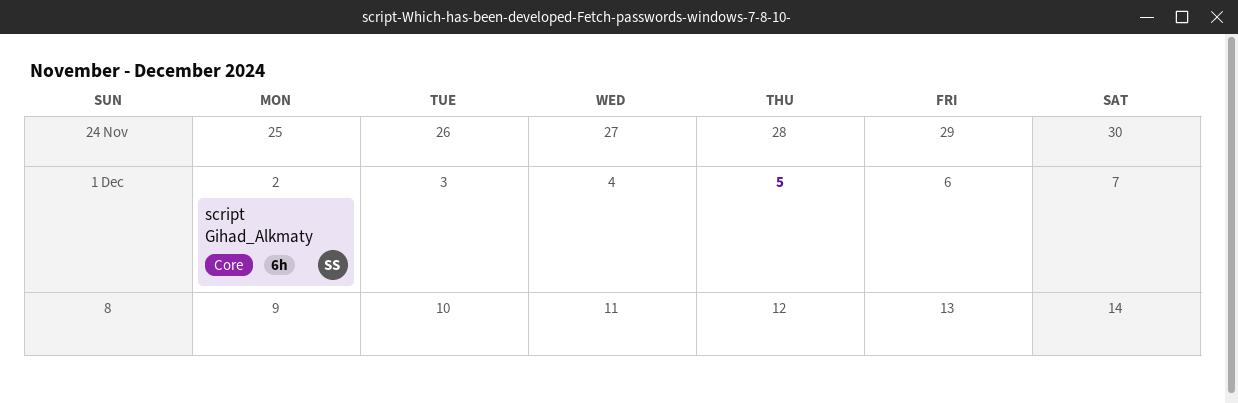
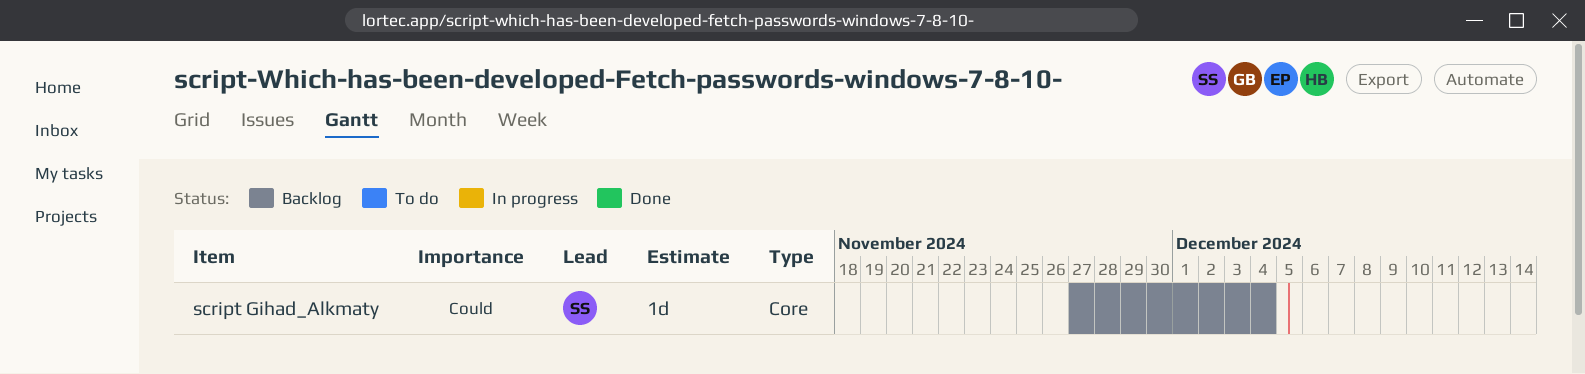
script Gihad_Alkmaty, estimate: 6h -> 1d
script Gihad_Alkmaty, due: Dec 2 -> Dec 4

